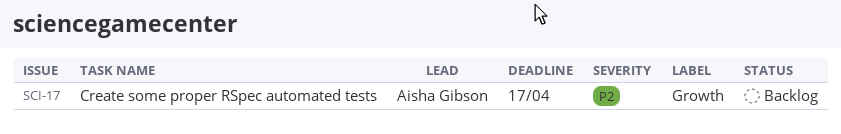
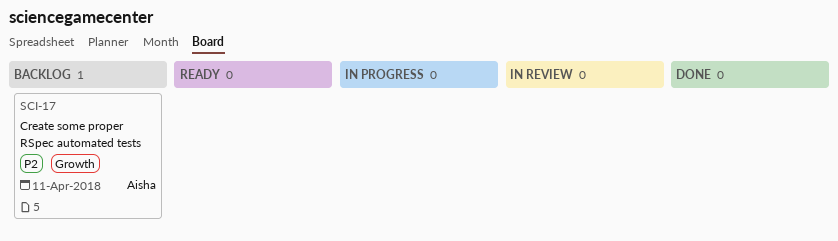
SCI-17, due: Apr 17 -> Apr 11

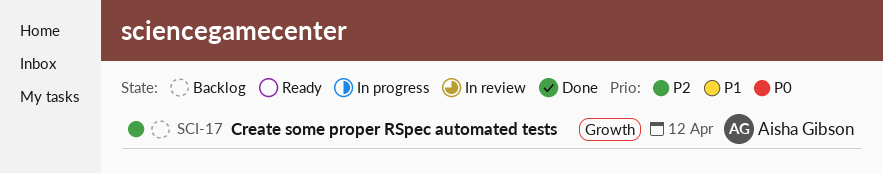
SCI-17, due: Apr 11 -> Apr 12

